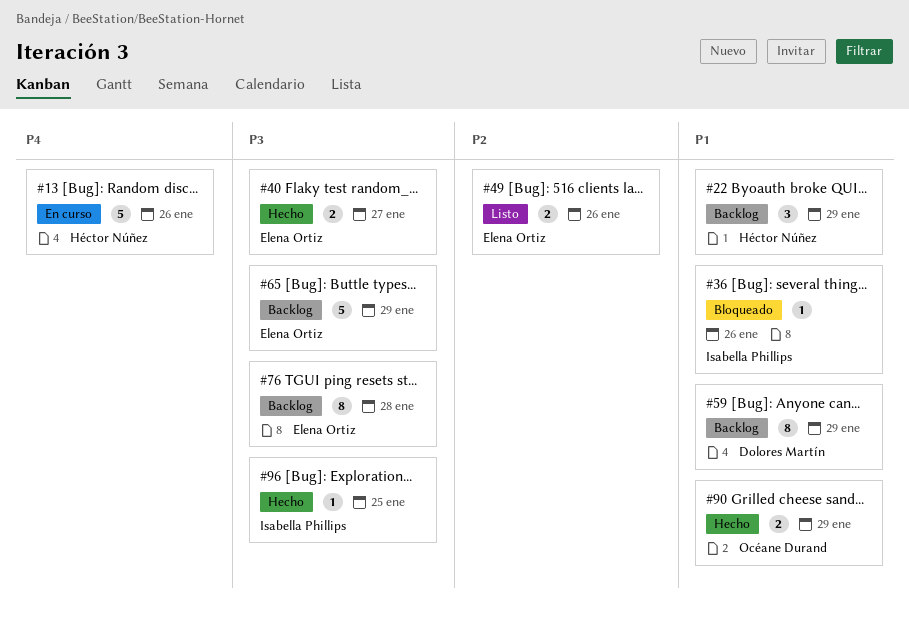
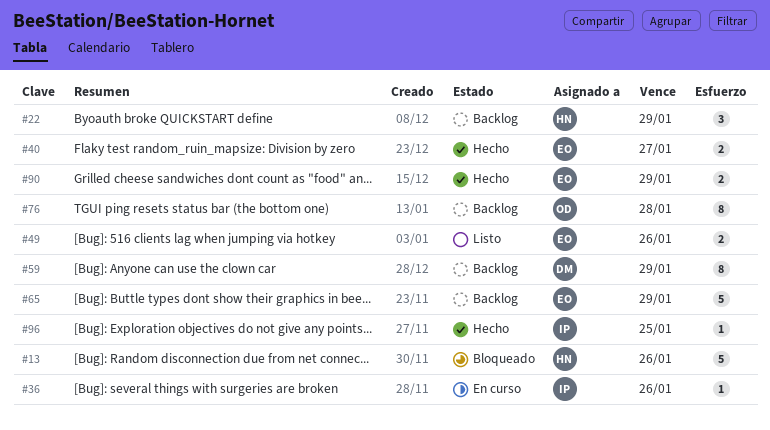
#13, status: En curso -> Bloqueado
#36, status: Bloqueado -> En curso
#76, owner: Elena Ortiz -> Océane Durand
#90, owner: Océane Durand -> Elena Ortiz

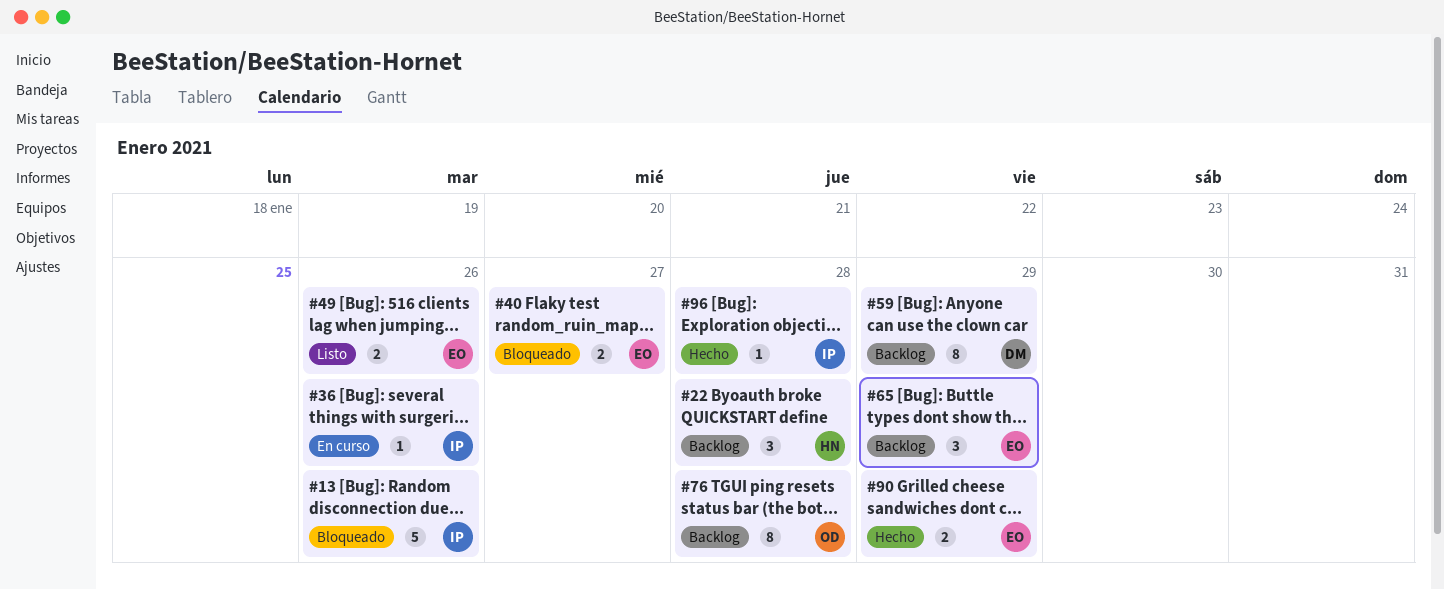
#13, owner: HN -> IP
#22, due: Jan 29 -> Jan 28
#40, status: Hecho -> Bloqueado
#65, estimate: 5 -> 3
#96, due: Jan 25 -> Jan 28

